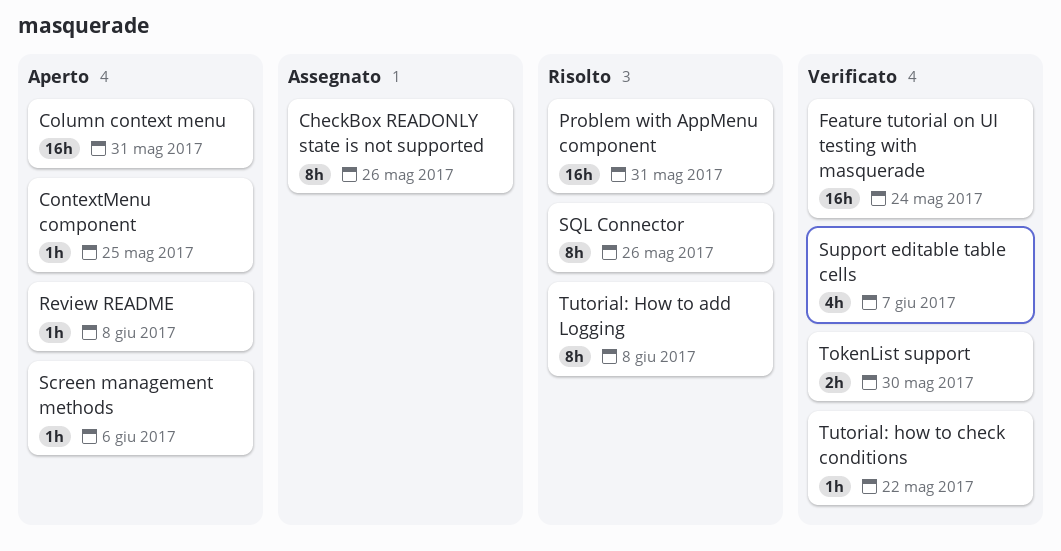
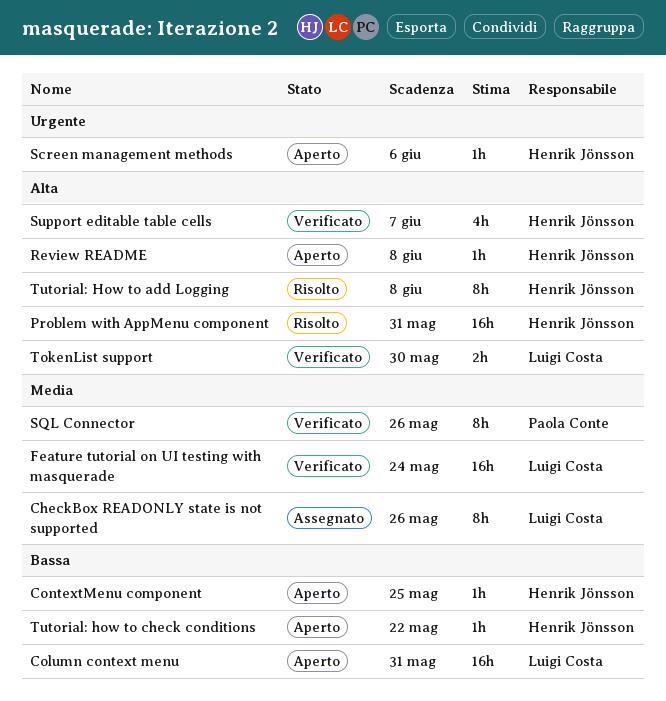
SQL Connector, status: Risolto -> Verificato
Tutorial: how to check conditions, status: Verificato -> Aperto

